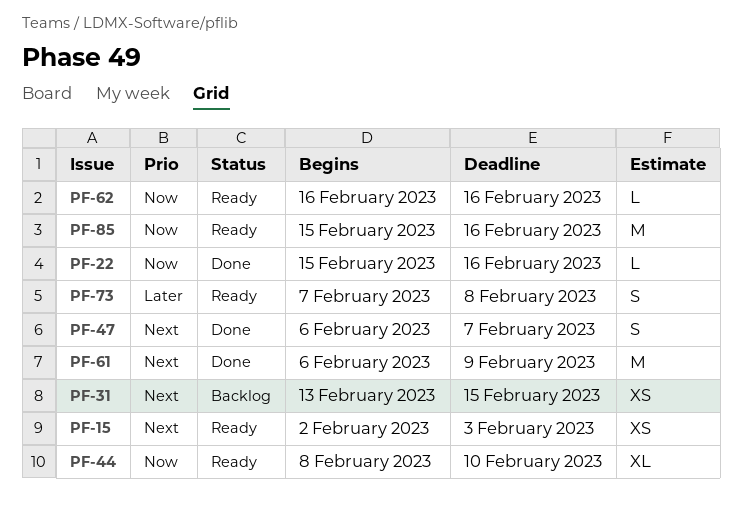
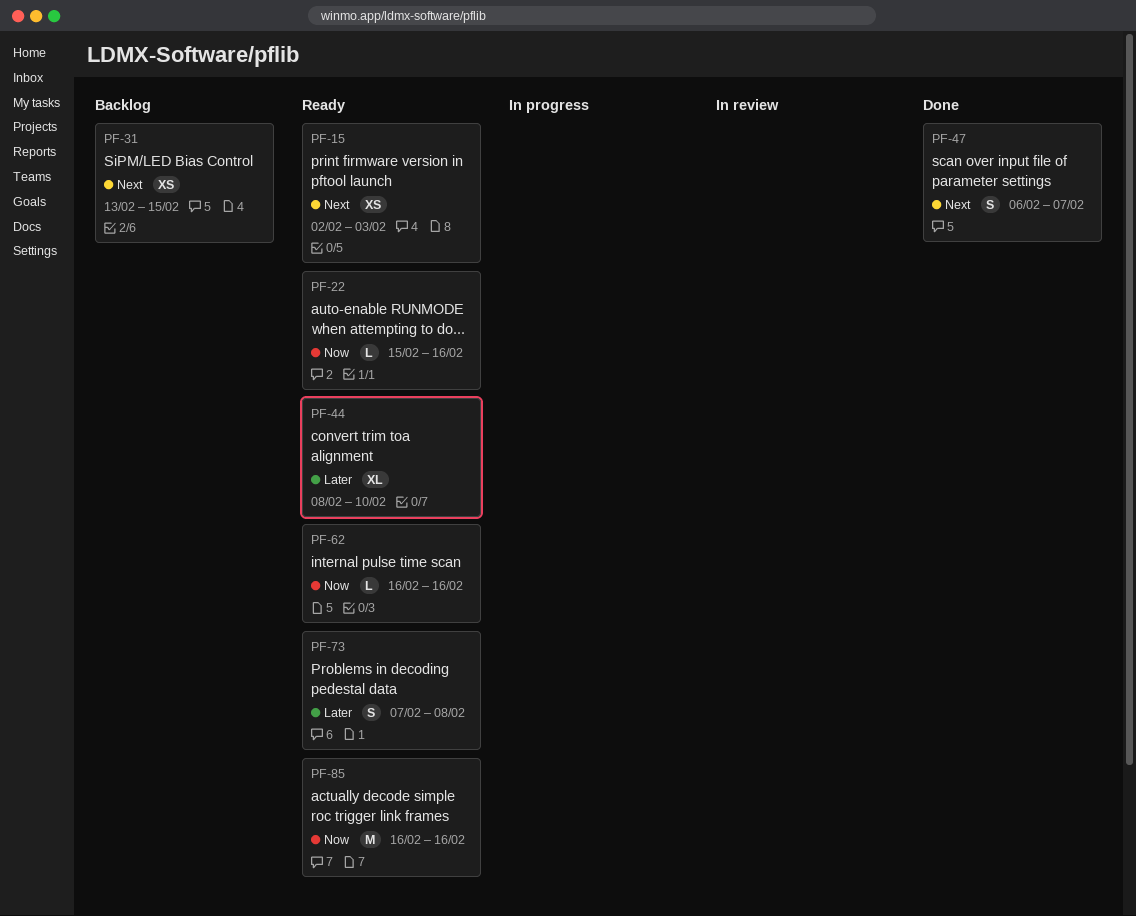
PF-22, status: Done -> Ready
PF-44, priority: Now -> Later
PF-61: present -> none
PF-85, start: Feb 15 -> Feb 16

